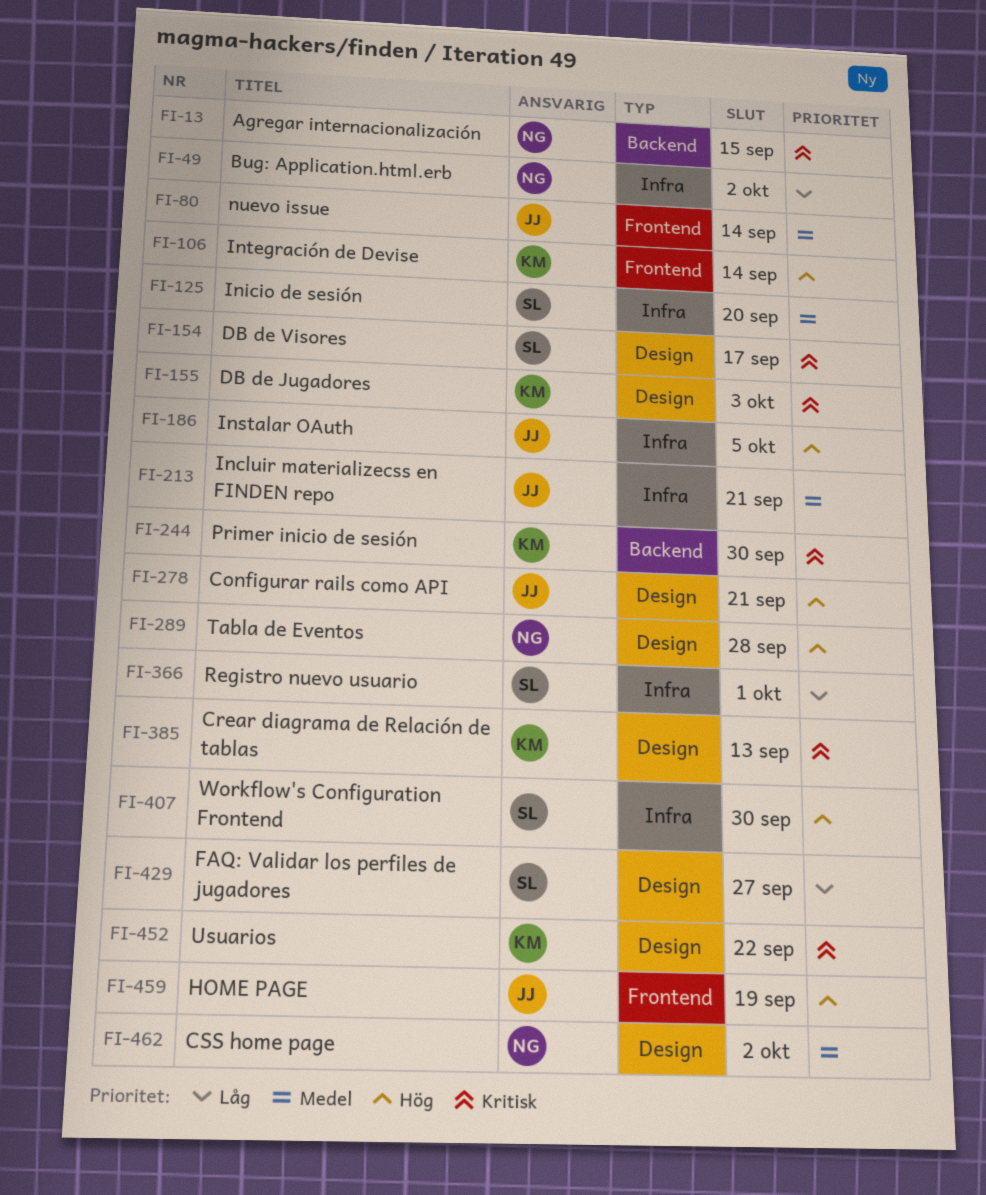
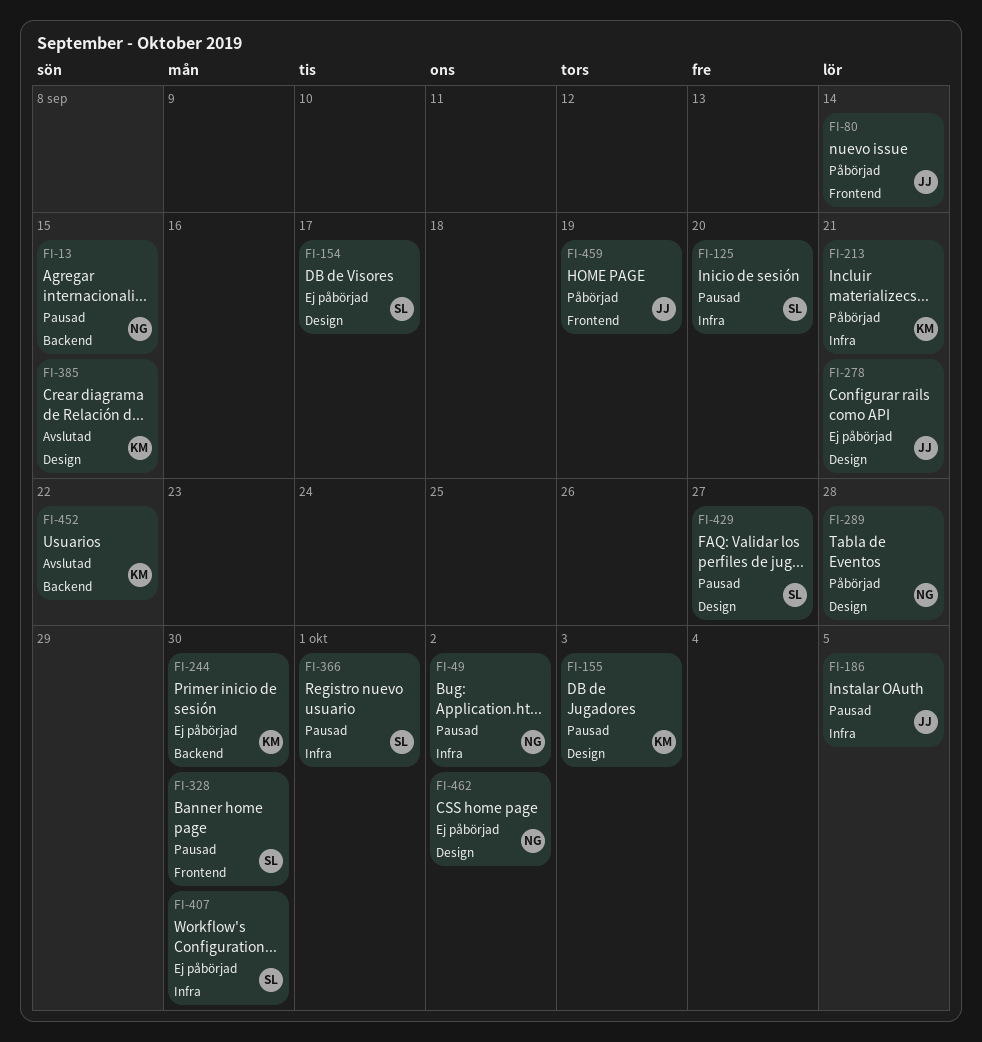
FI-106: present -> none
FI-213, owner: JJ -> KM
FI-328: none -> present
FI-385, due: Sep 13 -> Sep 15
FI-452, label: Design -> Backend

